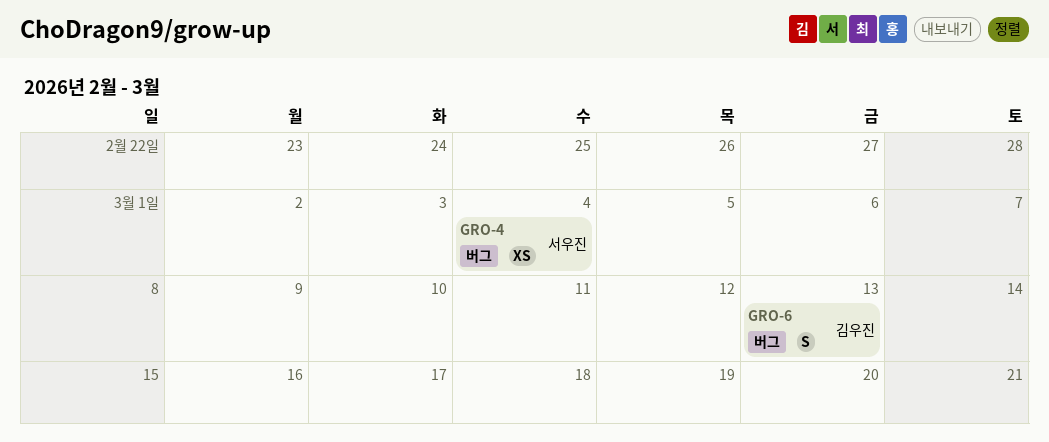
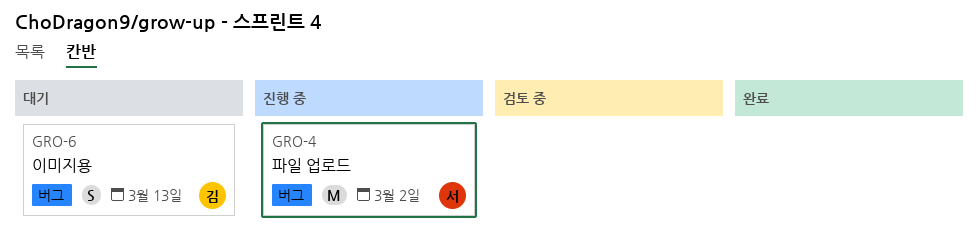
GRO-4, estimate: XS -> M
GRO-4, due: Mar 4 -> Mar 2

